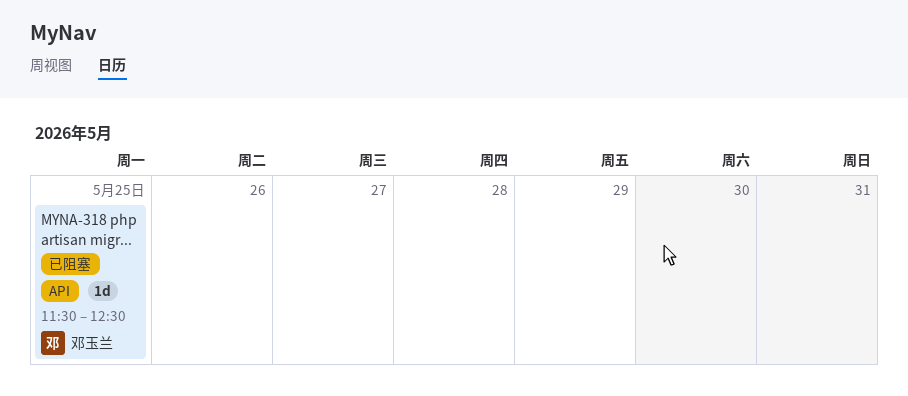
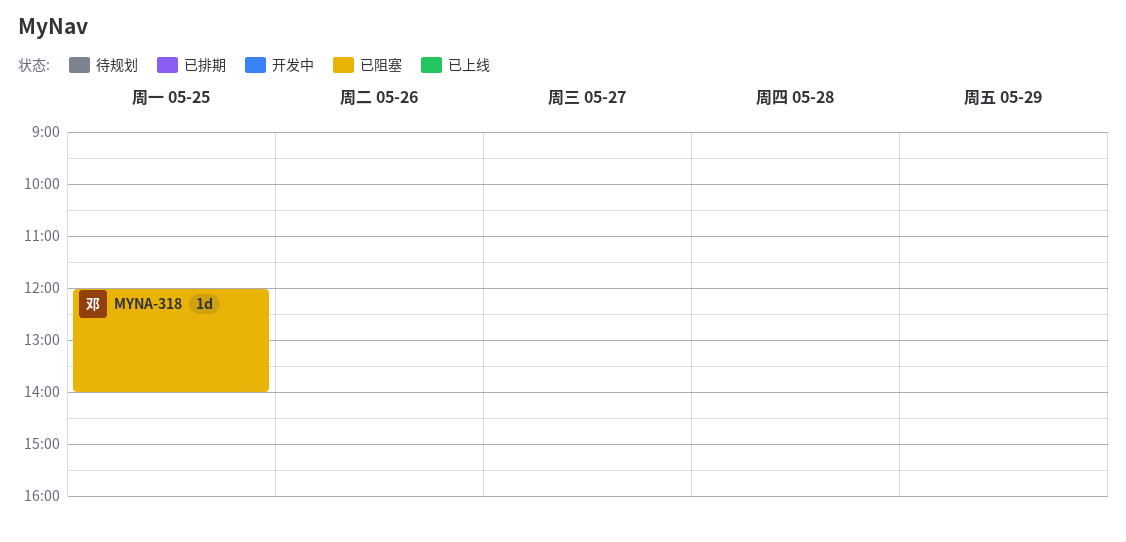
MYNA-318, begins: 11:30 -> 12:00
MYNA-318, ends: 12:30 -> 14:00

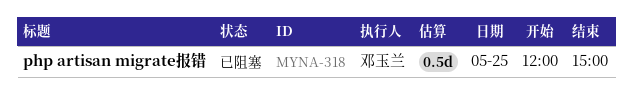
MYNA-318, estimate: 1d -> 0.5d
MYNA-318, ends: 14:00 -> 15:00

